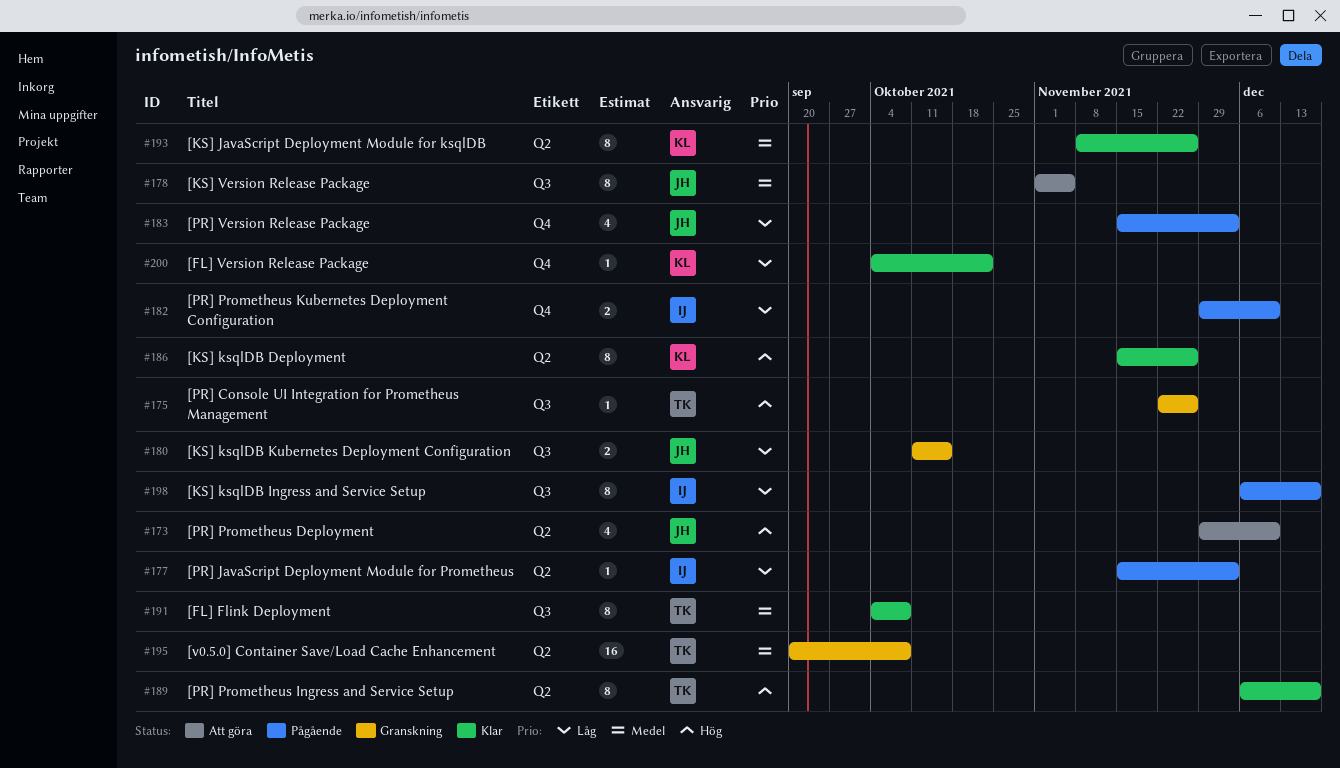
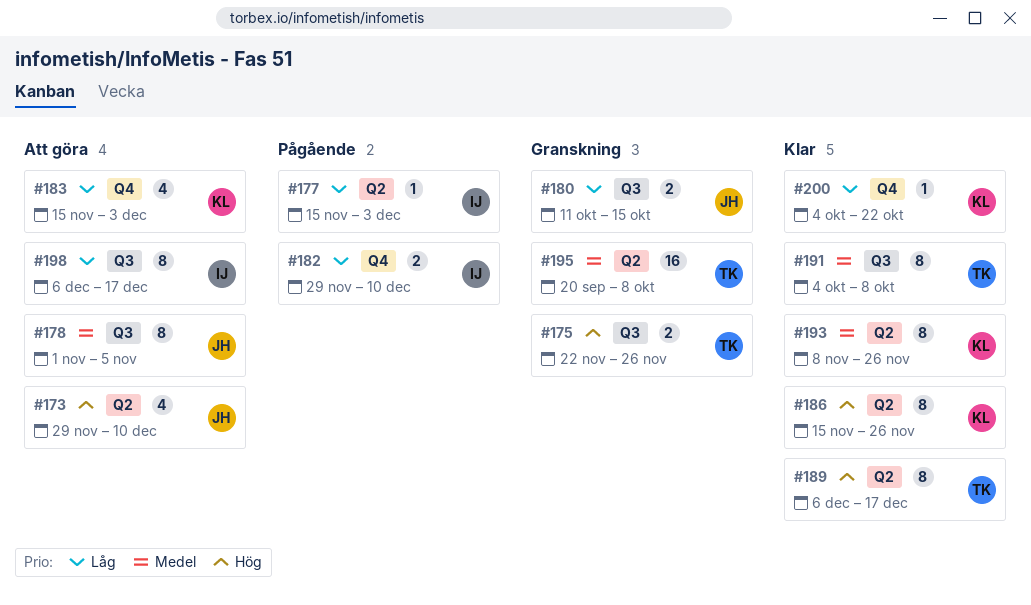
#175, estimate: 1 -> 2
#183, status: Pågående -> Att göra
#183, owner: JH -> KL
#198, status: Pågående -> Att göra

